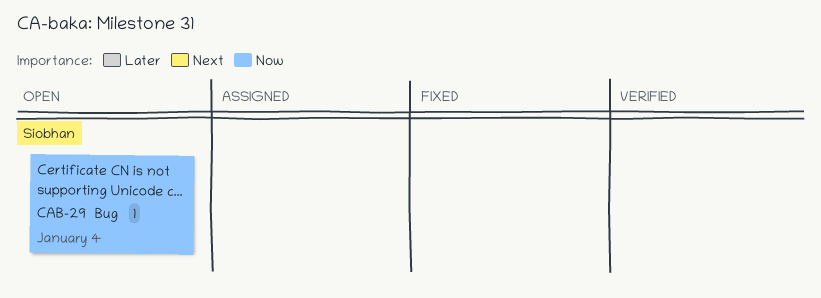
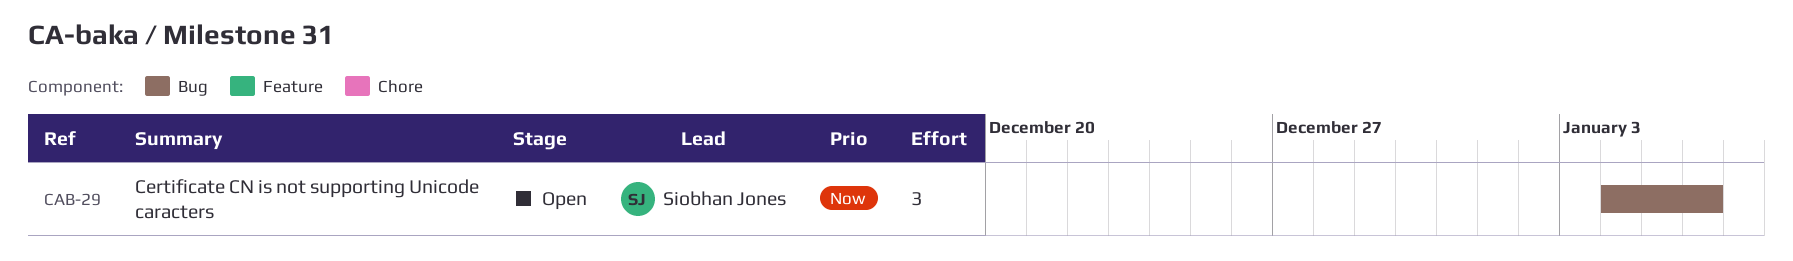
CAB-29, estimate: 1 -> 3
CAB-29, due: Jan 4 -> Jan 6

